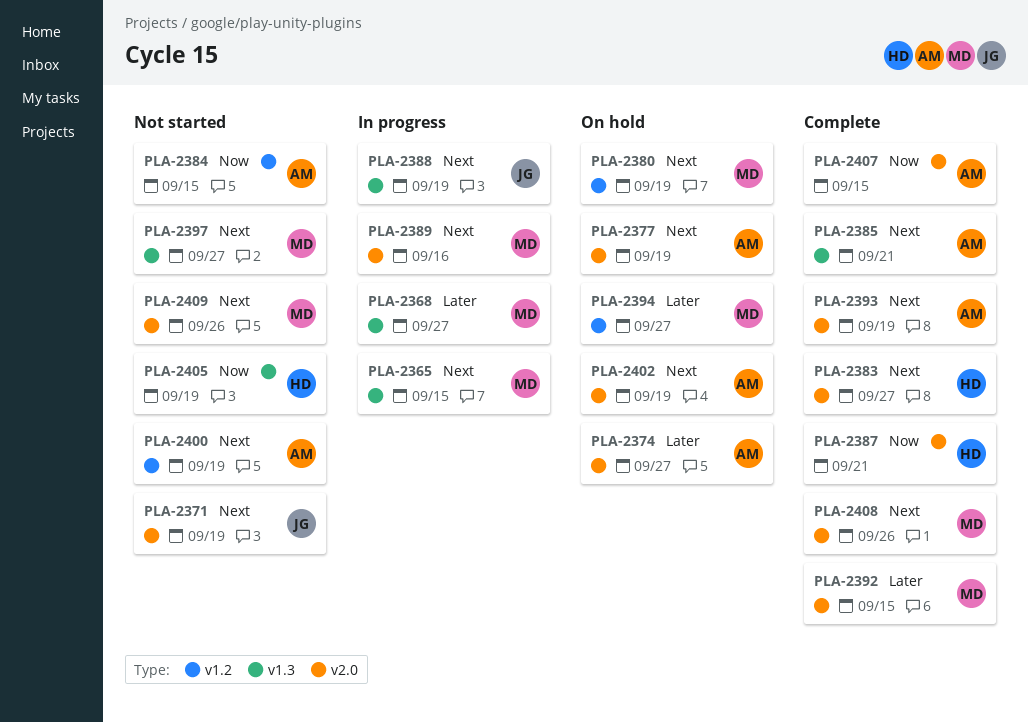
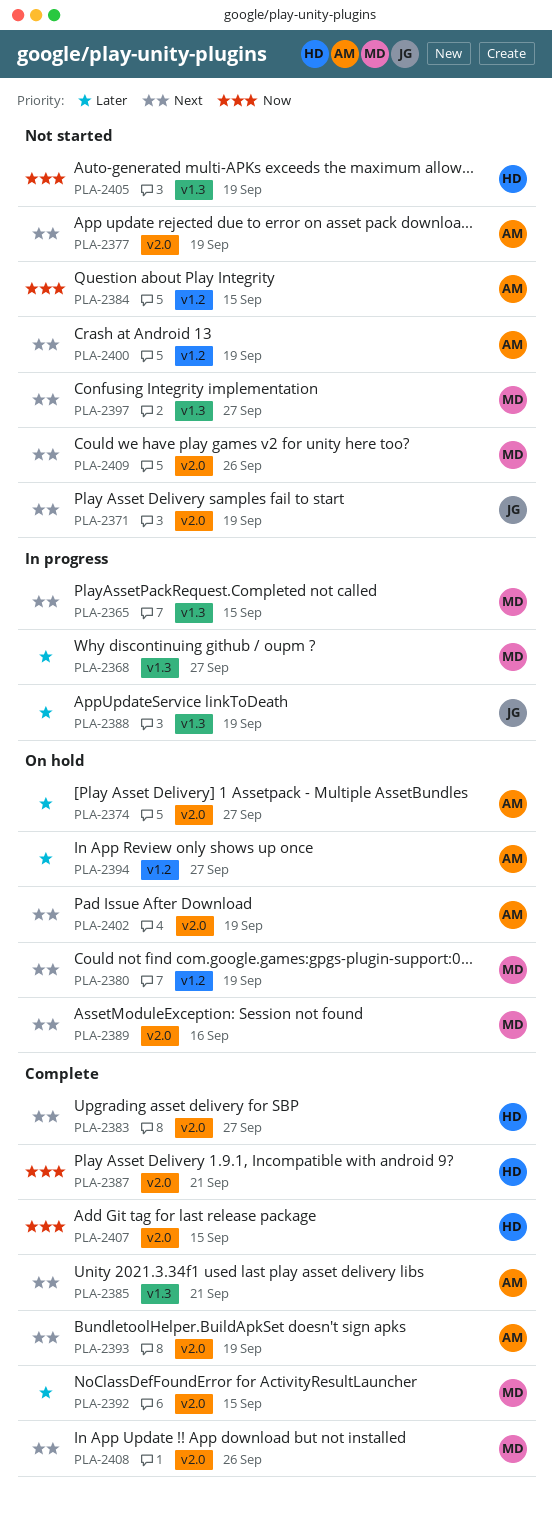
PLA-2377, status: On hold -> Not started
PLA-2388, priority: Next -> Later
PLA-2389, status: In progress -> On hold
PLA-2394, owner: MD -> AM
PLA-2407, owner: AM -> HD

